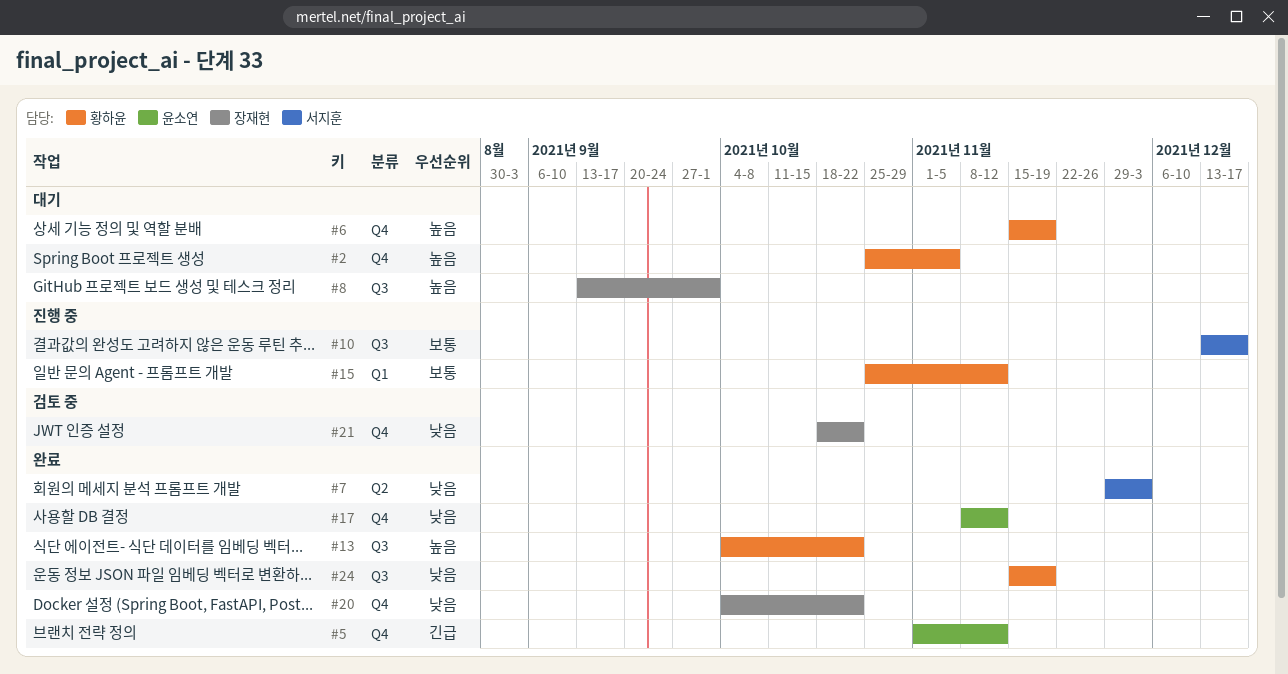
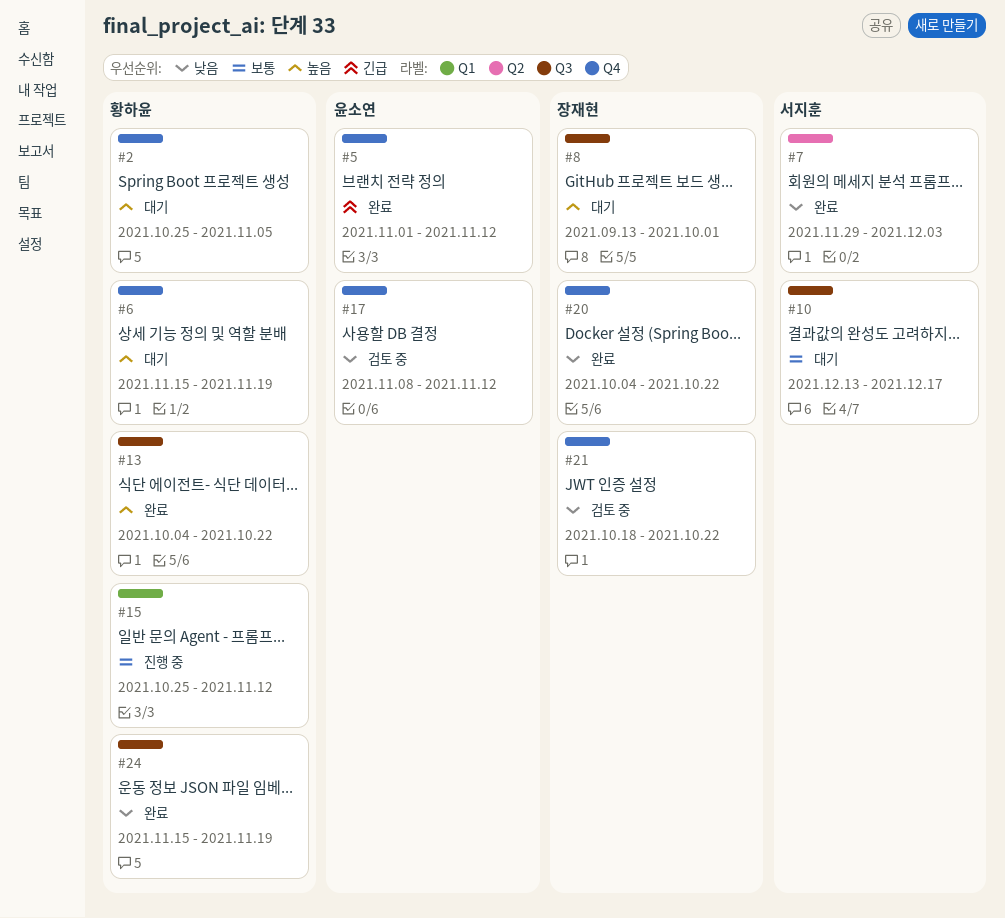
#10, status: 진행 중 -> 대기
#17, status: 완료 -> 검토 중

